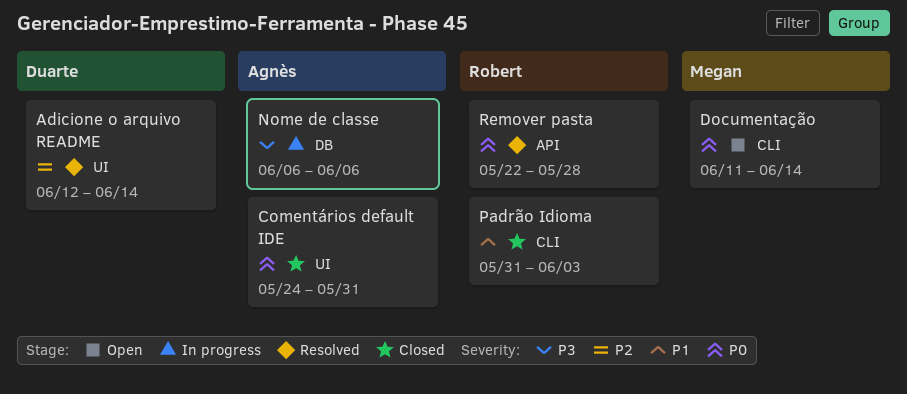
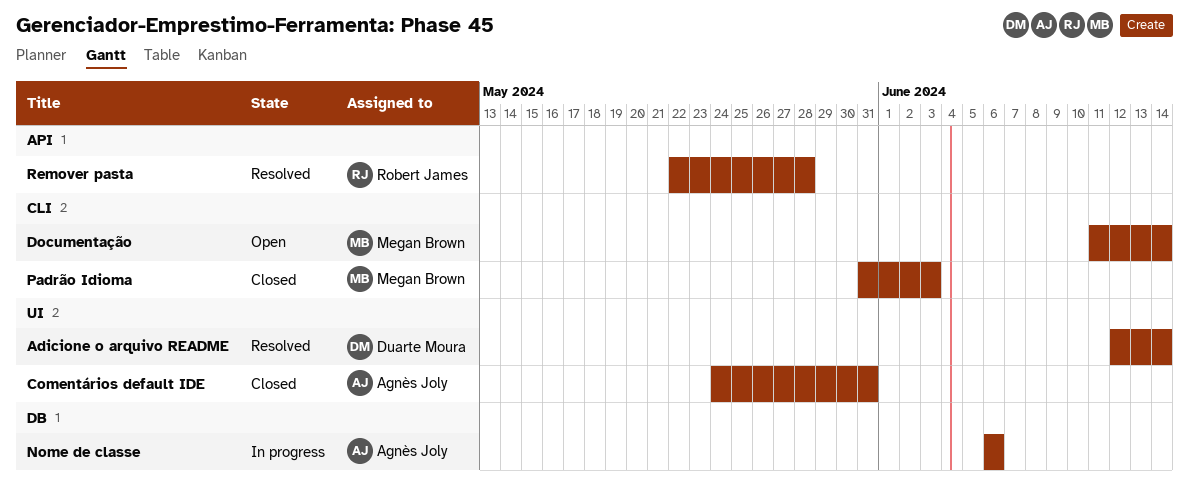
Padrão Idioma, owner: Robert James -> Megan Brown

